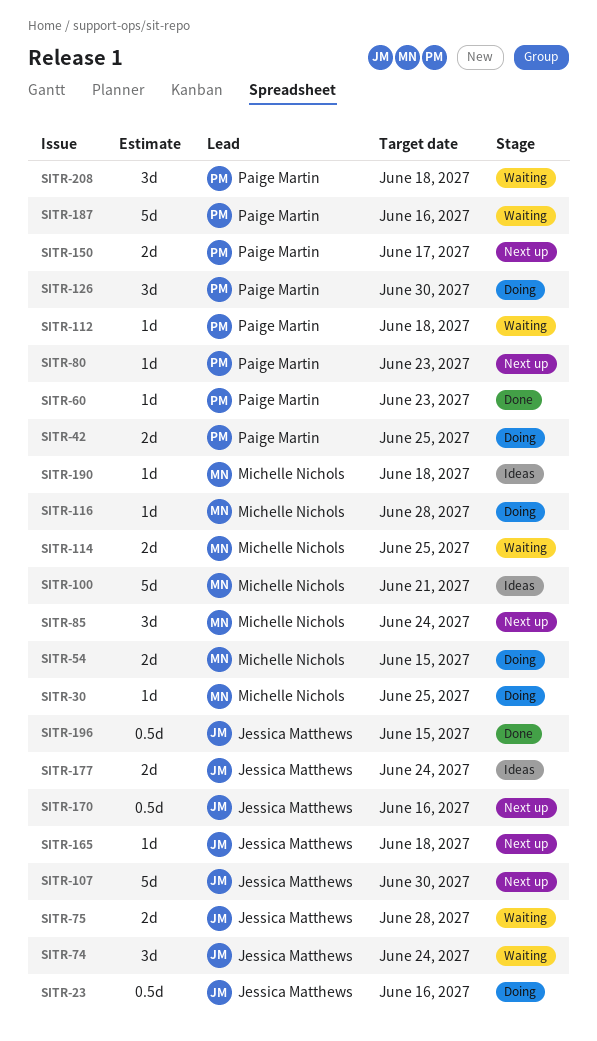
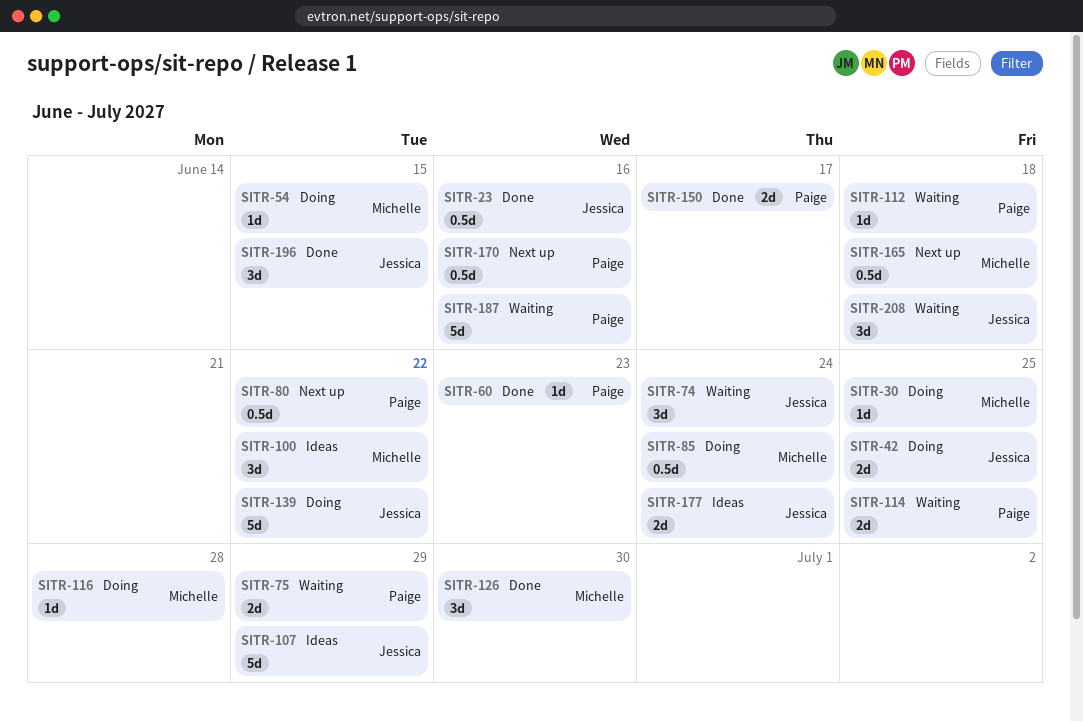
SITR-23, status: Doing -> Done
SITR-42, owner: Paige Martin -> Jessica Matthews
SITR-54, estimate: 2d -> 1d
SITR-75, owner: Jessica Matthews -> Paige Martin
SITR-75, due: Jun 28 -> Jun 29
SITR-80, estimate: 1d -> 0.5d
SITR-80, due: Jun 23 -> Jun 22
SITR-85, status: Next up -> Doing
SITR-85, estimate: 3d -> 0.5d
SITR-100, estimate: 5d -> 3d
SITR-100, due: Jun 21 -> Jun 22
SITR-107, status: Next up -> Ideas
SITR-107, due: Jun 30 -> Jun 29
SITR-114, owner: Michelle Nichols -> Paige Martin
SITR-126, status: Doing -> Done
SITR-126, owner: Paige Martin -> Michelle Nichols
SITR-139: none -> present
SITR-150, status: Next up -> Done
SITR-165, owner: Jessica Matthews -> Michelle Nichols
SITR-165, estimate: 1d -> 0.5d
SITR-170, owner: Jessica Matthews -> Paige Martin
SITR-190: present -> none
SITR-196, estimate: 0.5d -> 3d
SITR-208, owner: Paige Martin -> Jessica Matthews

